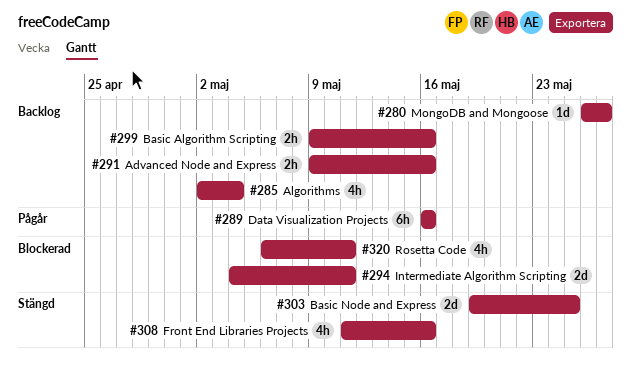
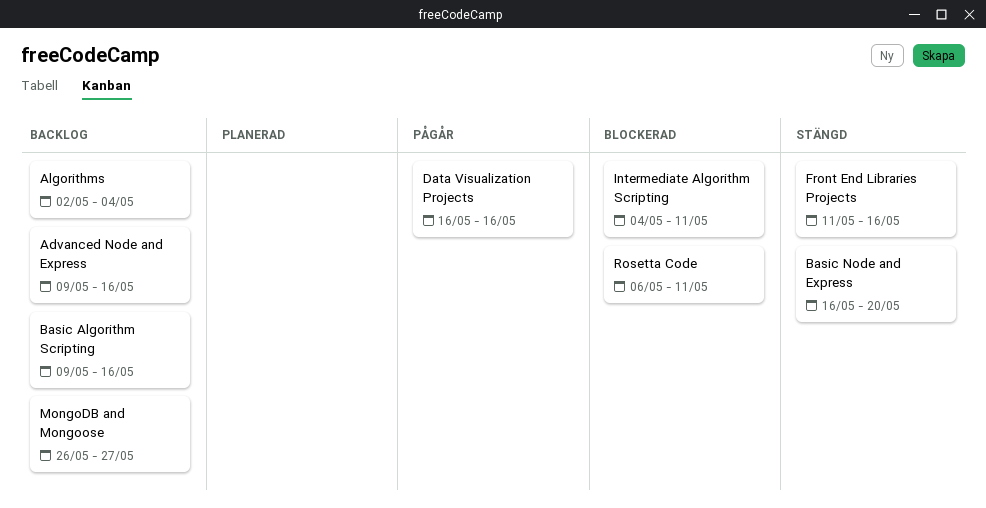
Basic Node and Express, start: May 19 -> May 16
Basic Node and Express, due: May 25 -> May 20

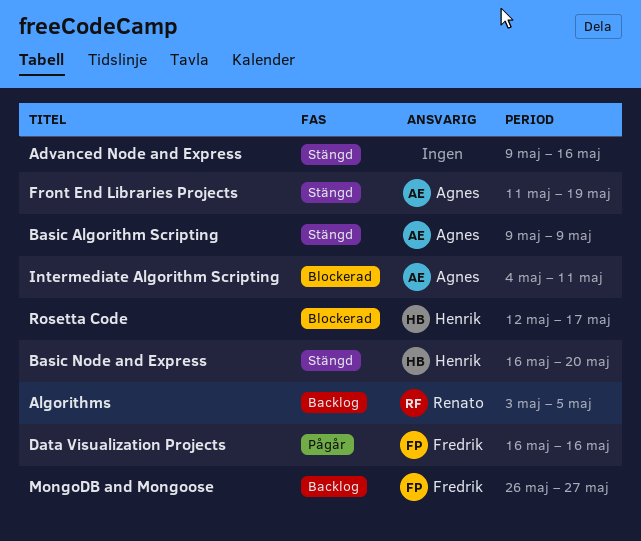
Advanced Node and Express, status: Backlog -> Stängd
Algorithms, start: May 2 -> May 3
Algorithms, due: May 4 -> May 5
Basic Algorithm Scripting, status: Backlog -> Stängd
Basic Algorithm Scripting, due: May 16 -> May 9
Front End Libraries Projects, due: May 16 -> May 19
Rosetta Code, start: May 6 -> May 12
Rosetta Code, due: May 11 -> May 17

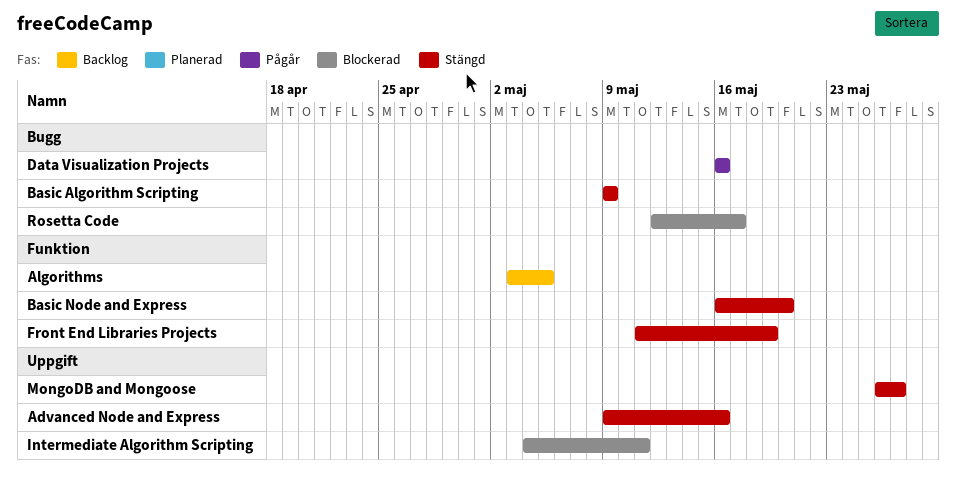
MongoDB and Mongoose, status: Backlog -> Stängd

